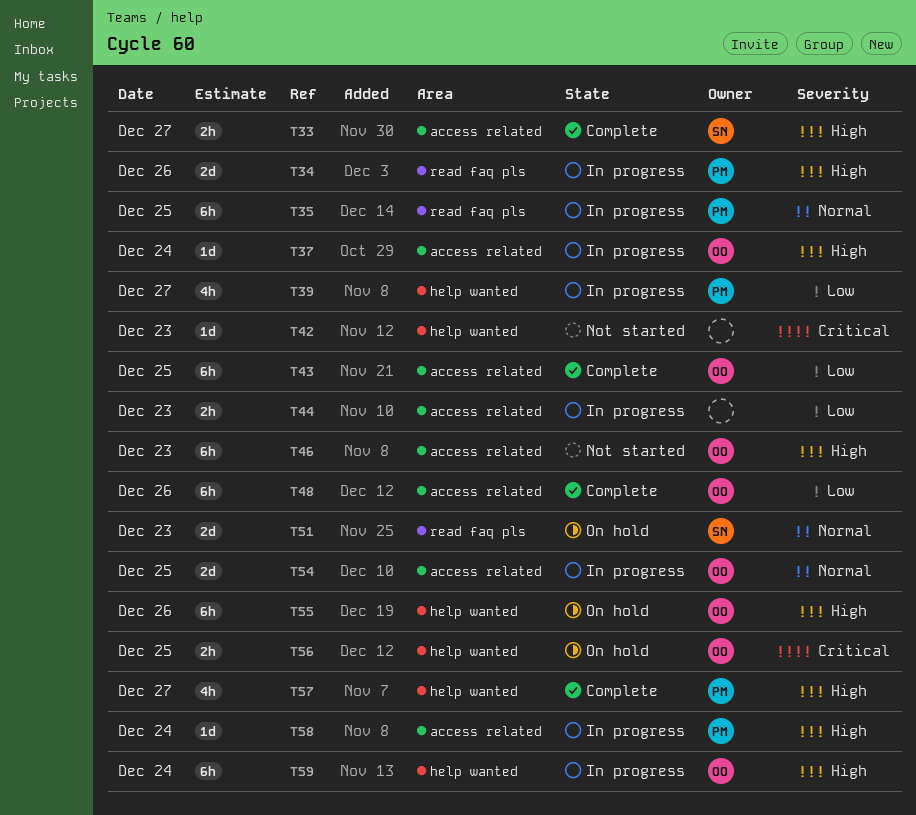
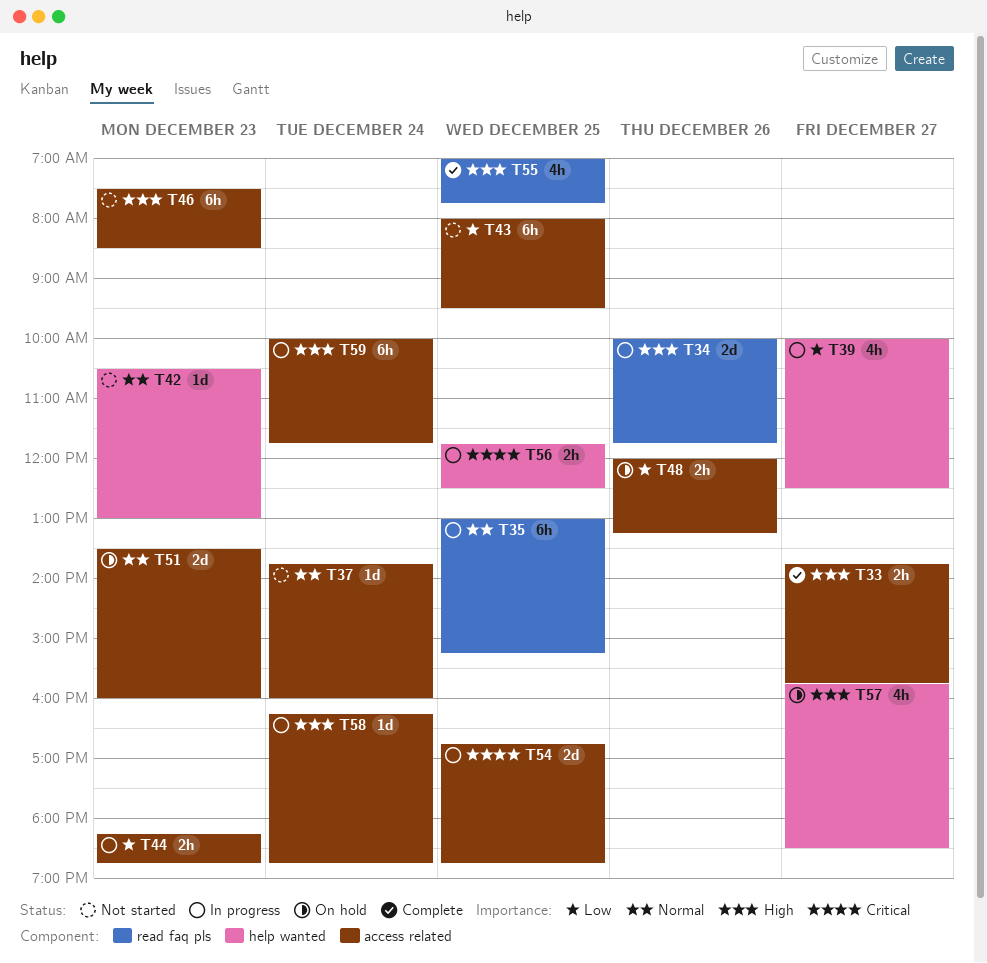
T37, status: In progress -> Not started
T37, priority: High -> Normal
T42, priority: Critical -> Normal
T43, status: Complete -> Not started
T48, status: Complete -> On hold
T48, estimate: 6h -> 2h
T51, label: read faq pls -> access related
T54, priority: Normal -> Critical
T55, status: On hold -> Complete
T55, label: help wanted -> read faq pls
T55, estimate: 6h -> 4h
T55, day: Dec 26 -> Dec 25
T56, status: On hold -> In progress
T57, status: Complete -> On hold
T59, label: help wanted -> access related

